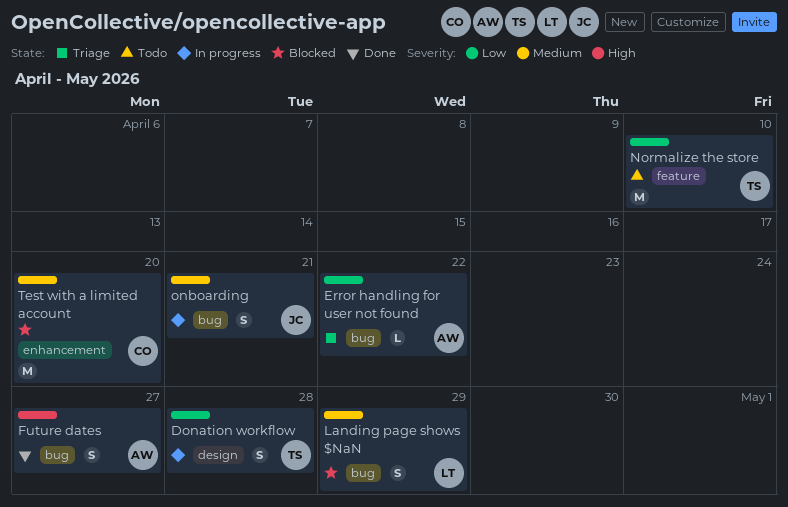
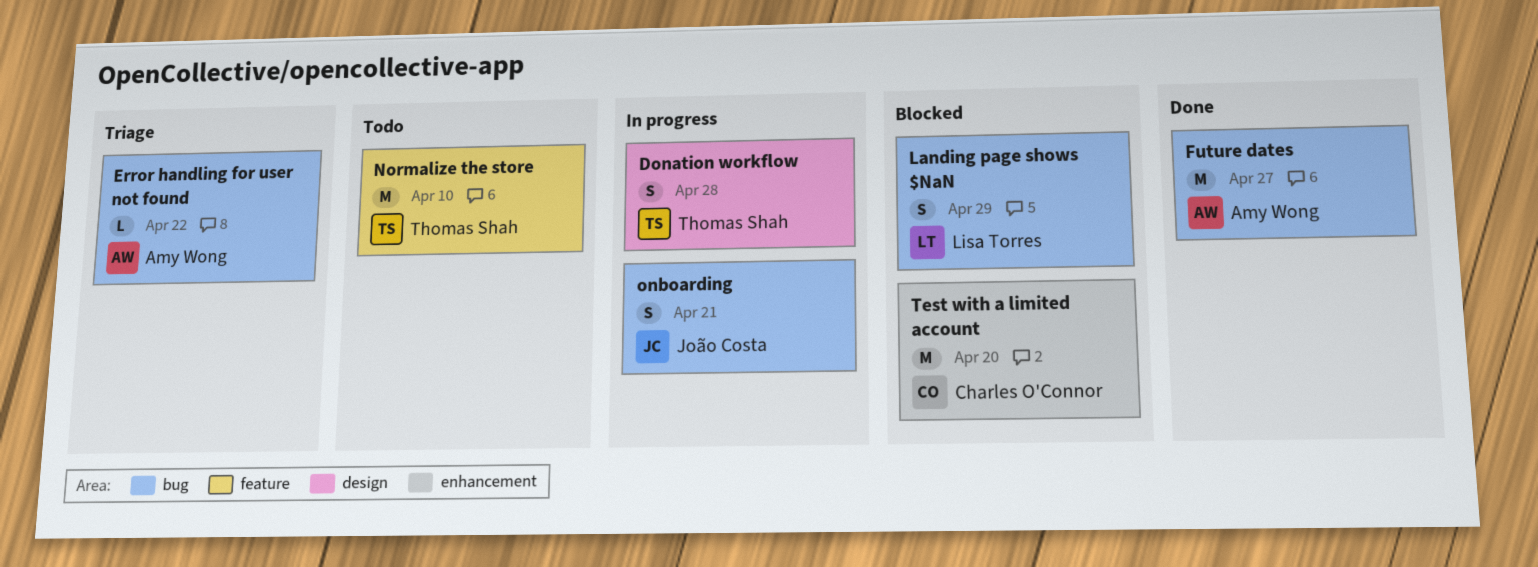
Future dates, estimate: S -> M

